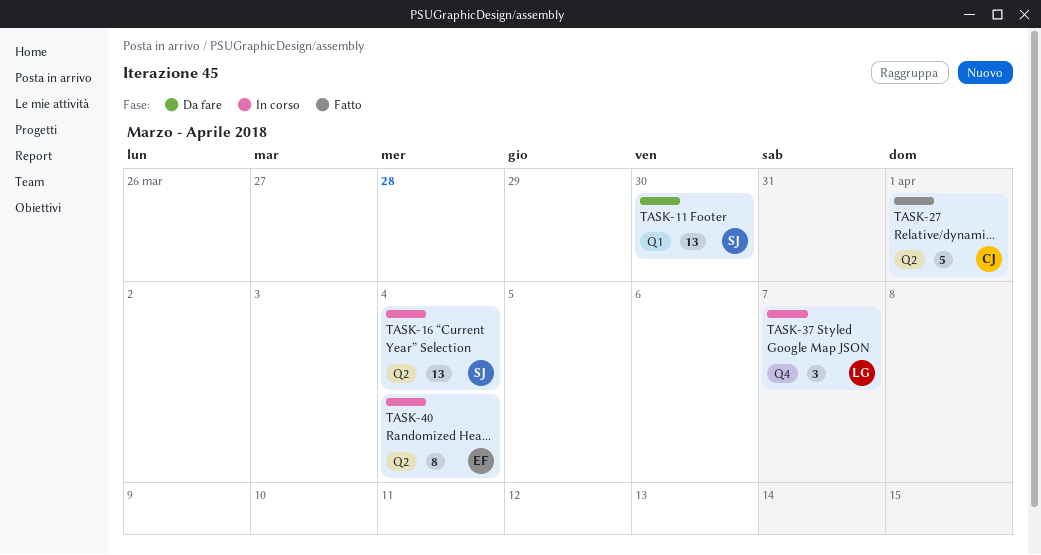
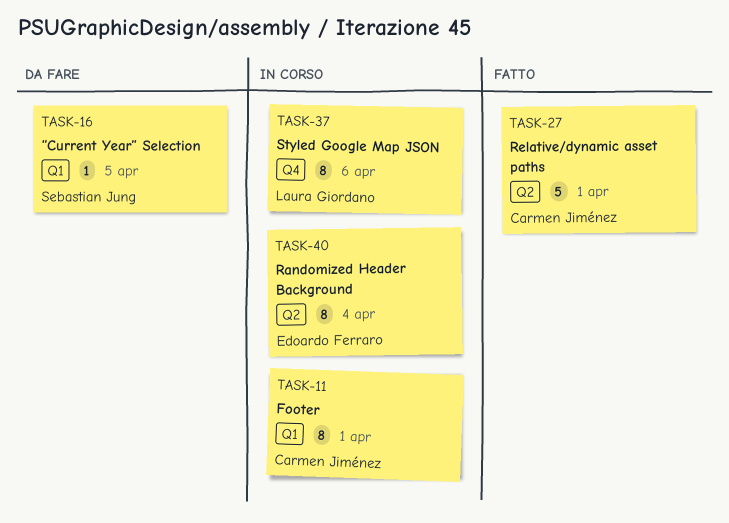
TASK-11, status: Da fare -> In corso
TASK-11, owner: Sebastian Jung -> Carmen Jiménez
TASK-11, estimate: 13 -> 8
TASK-11, due: Mar 30 -> Apr 1
TASK-16, status: In corso -> Da fare
TASK-16, label: Q2 -> Q1
TASK-16, estimate: 13 -> 1
TASK-16, due: Apr 4 -> Apr 5
TASK-37, estimate: 3 -> 8
TASK-37, due: Apr 7 -> Apr 6

